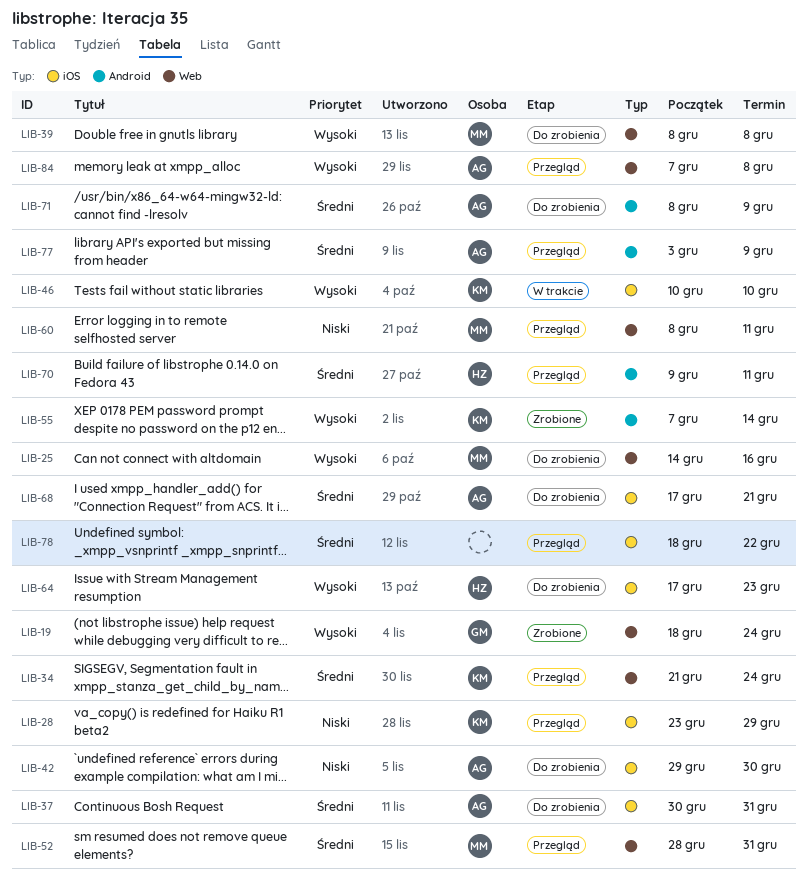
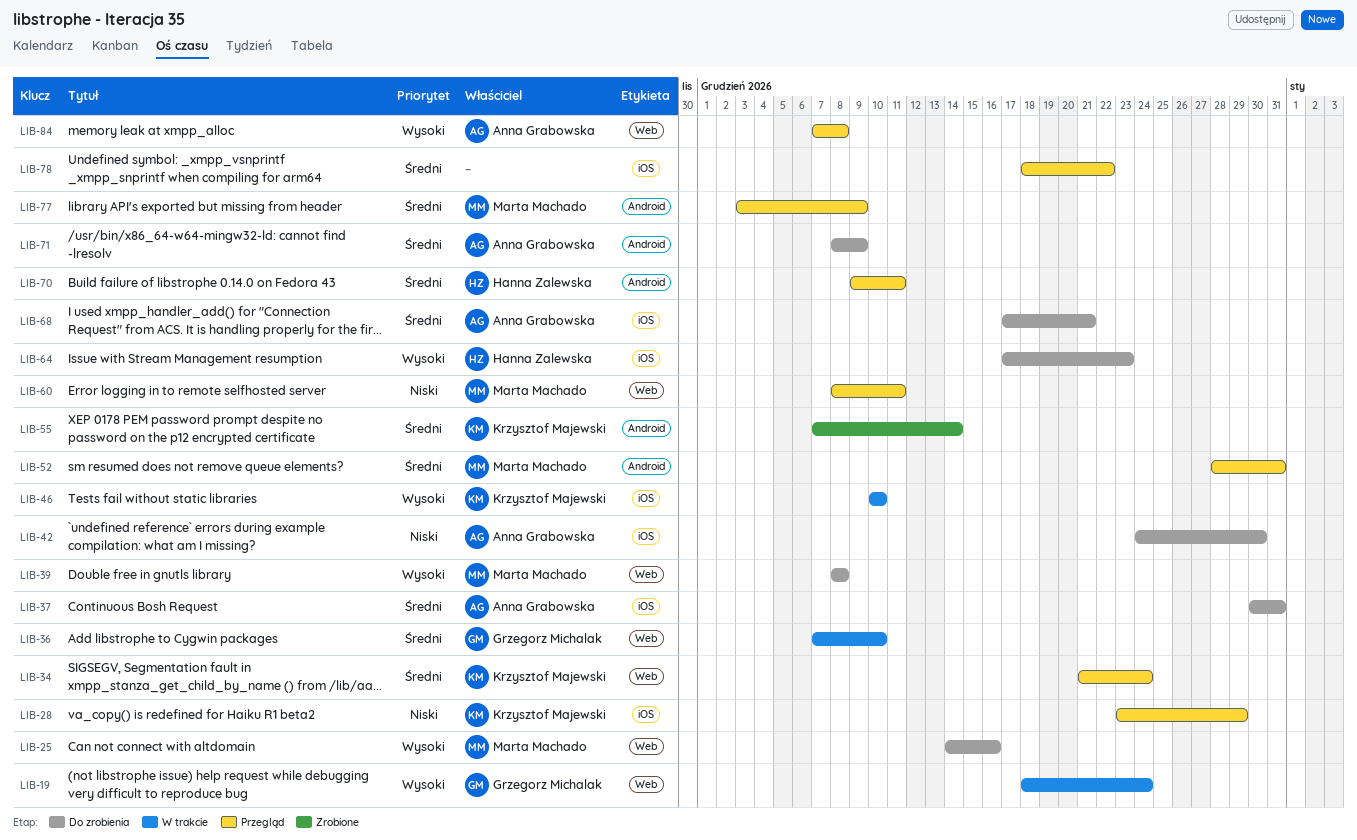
LIB-19, status: Zrobione -> W trakcie
LIB-36: none -> present
LIB-42, start: Dec 29 -> Dec 24
LIB-52, label: Web -> Android
LIB-55, priority: Wysoki -> Średni
LIB-77, owner: Anna Grabowska -> Marta Machado

